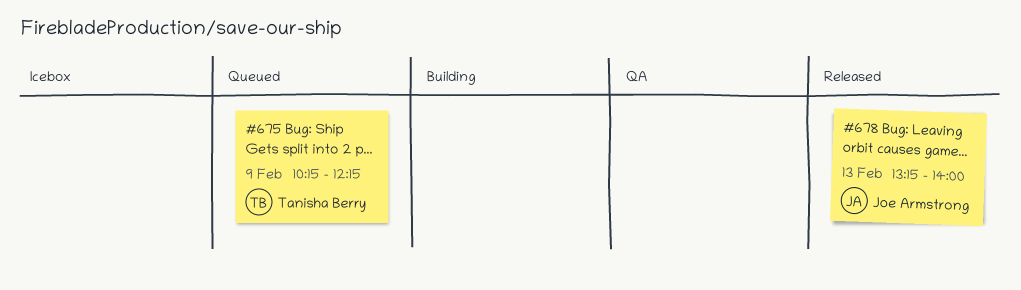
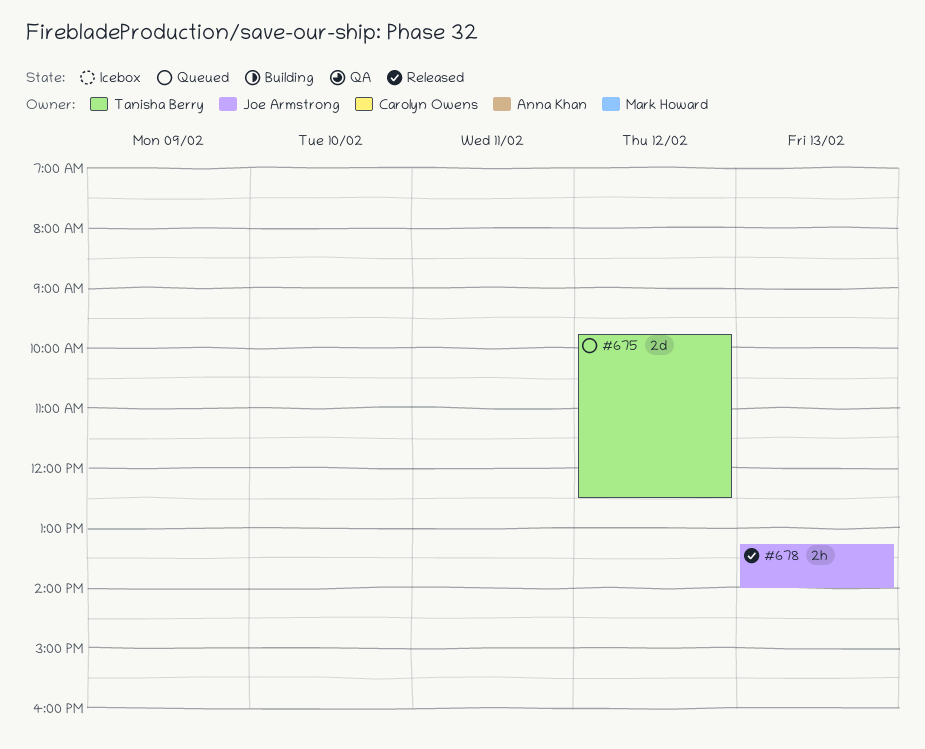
#675, day: Feb 9 -> Feb 12
#675, begins: 10:15 -> 09:45
#675, ends: 12:15 -> 12:30

